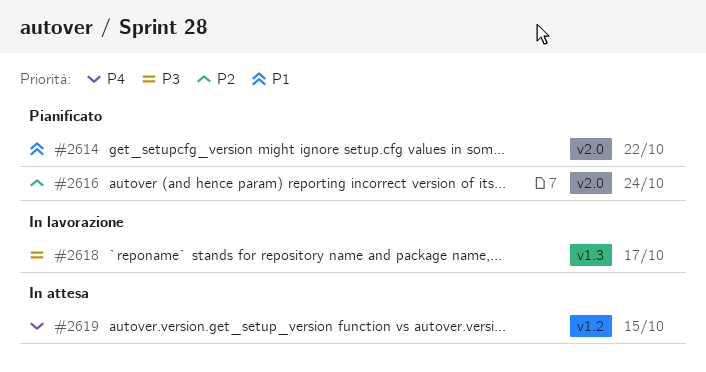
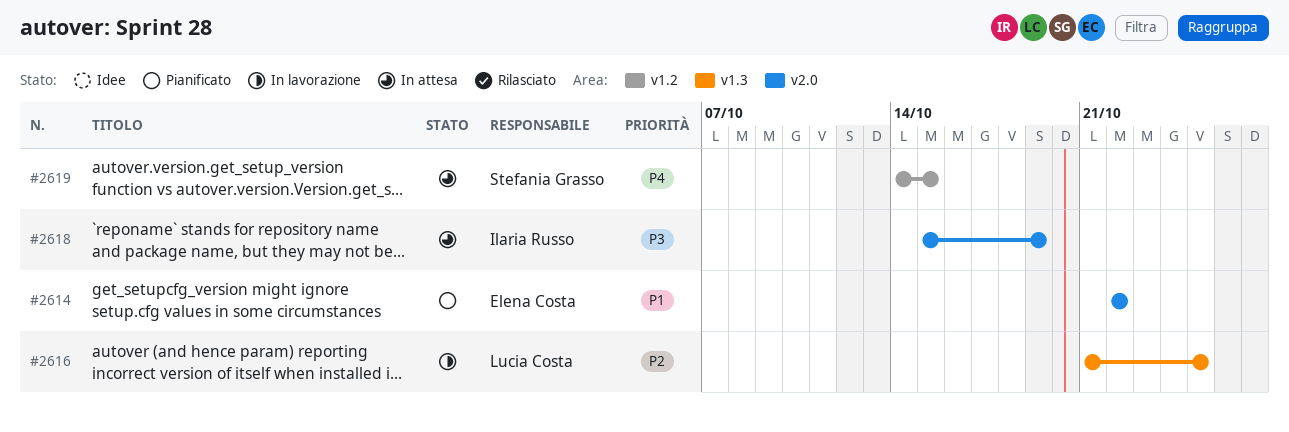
#2616, status: Pianificato -> In lavorazione
#2616, label: v2.0 -> v1.3
#2616, due: Oct 24 -> Oct 25
#2618, status: In lavorazione -> In attesa
#2618, label: v1.3 -> v2.0
#2618, due: Oct 17 -> Oct 19

